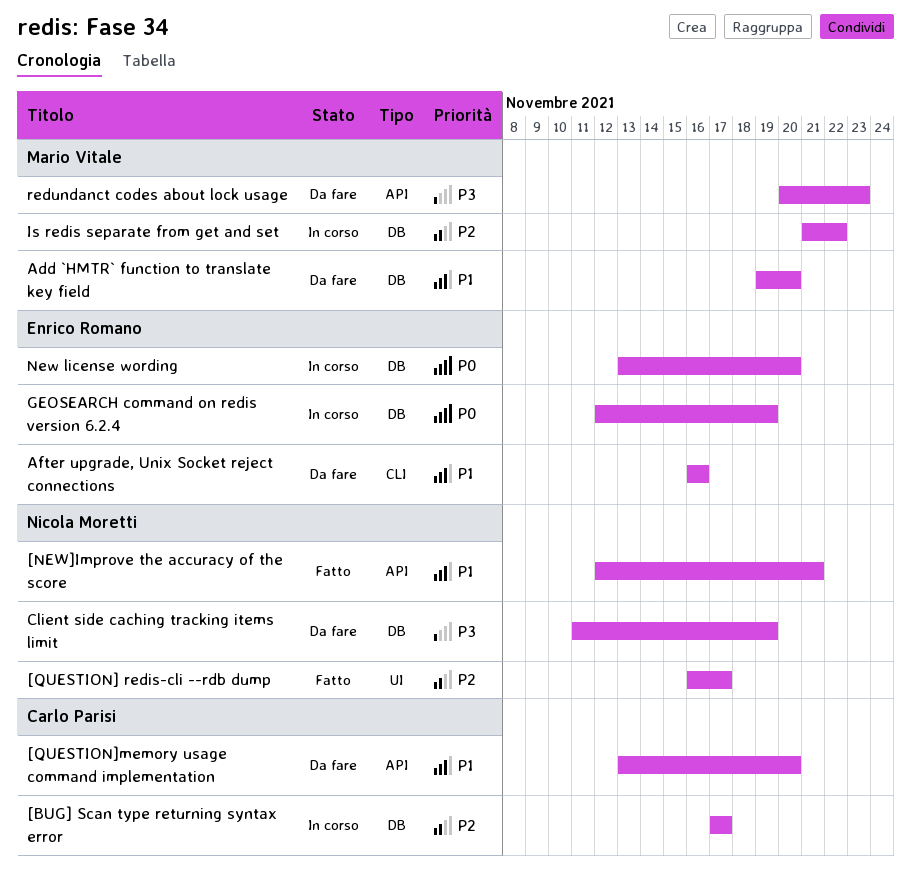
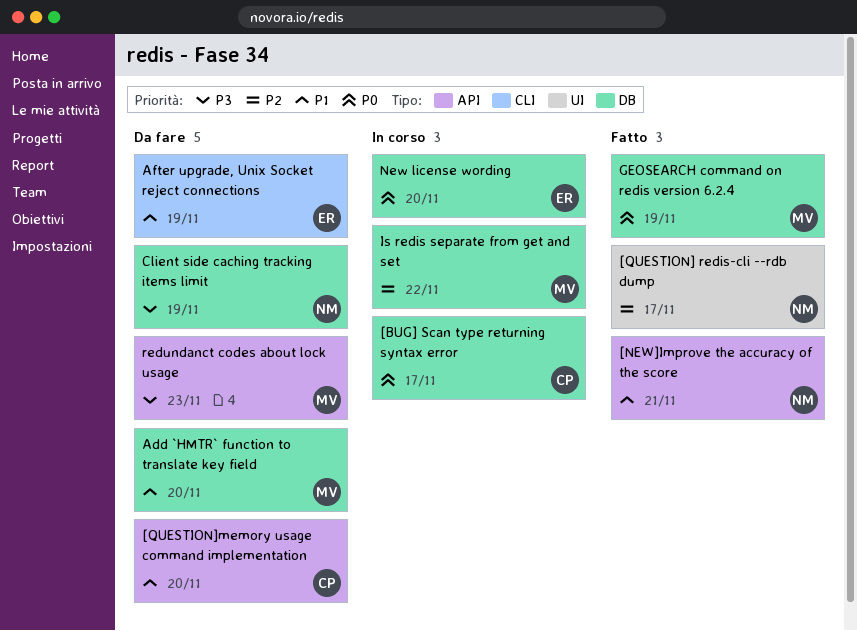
[BUG] Scan type returning syntax error, priority: P2 -> P0
After upgrade, Unix Socket reject connections, due: Nov 16 -> Nov 19
GEOSEARCH command on redis version 6.2.4, status: In corso -> Fatto
GEOSEARCH command on redis version 6.2.4, owner: Enrico Romano -> Mario Vitale

